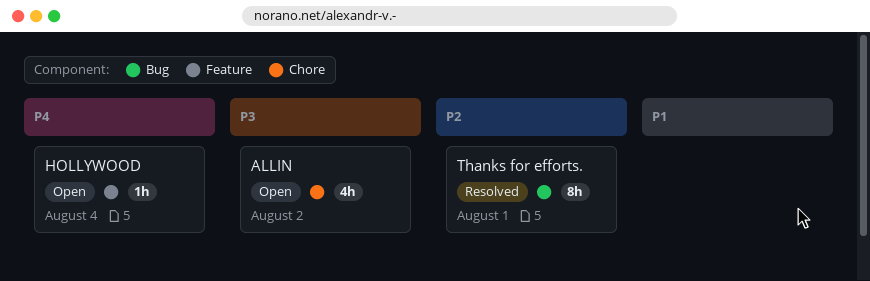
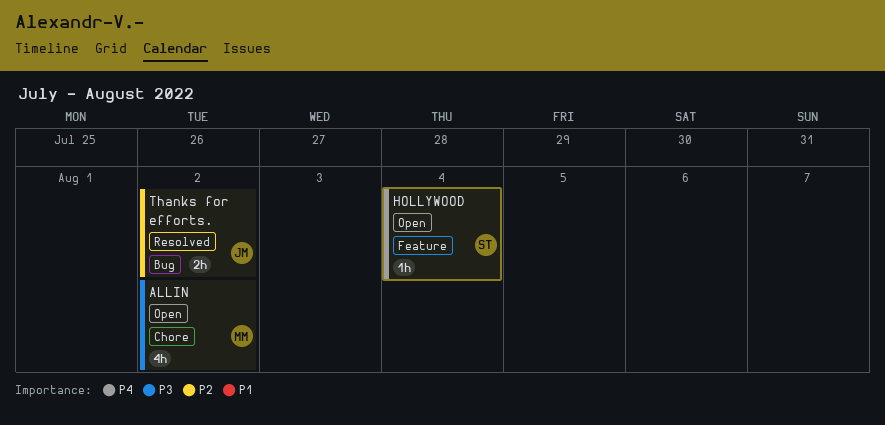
Thanks for efforts., estimate: 8h -> 2h
Thanks for efforts., due: Aug 1 -> Aug 2

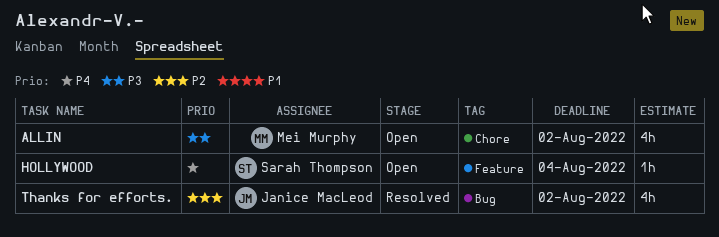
Thanks for efforts., estimate: 2h -> 4h

